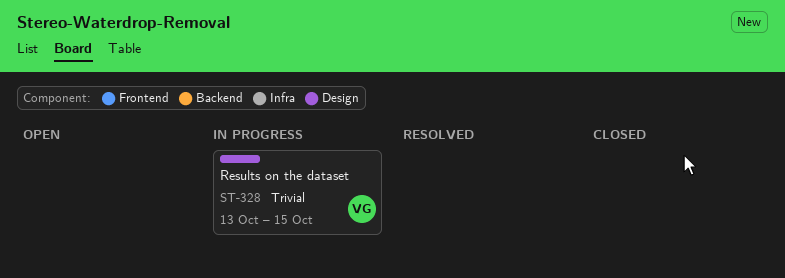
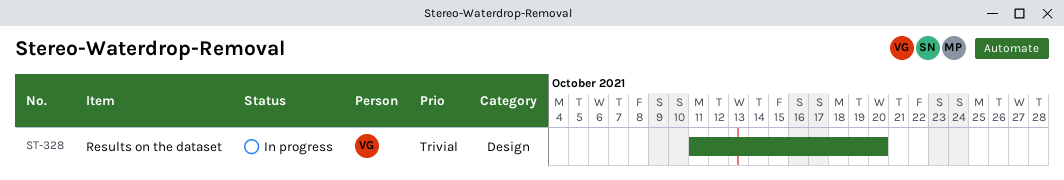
ST-328, start: Oct 13 -> Oct 11
ST-328, due: Oct 15 -> Oct 20

